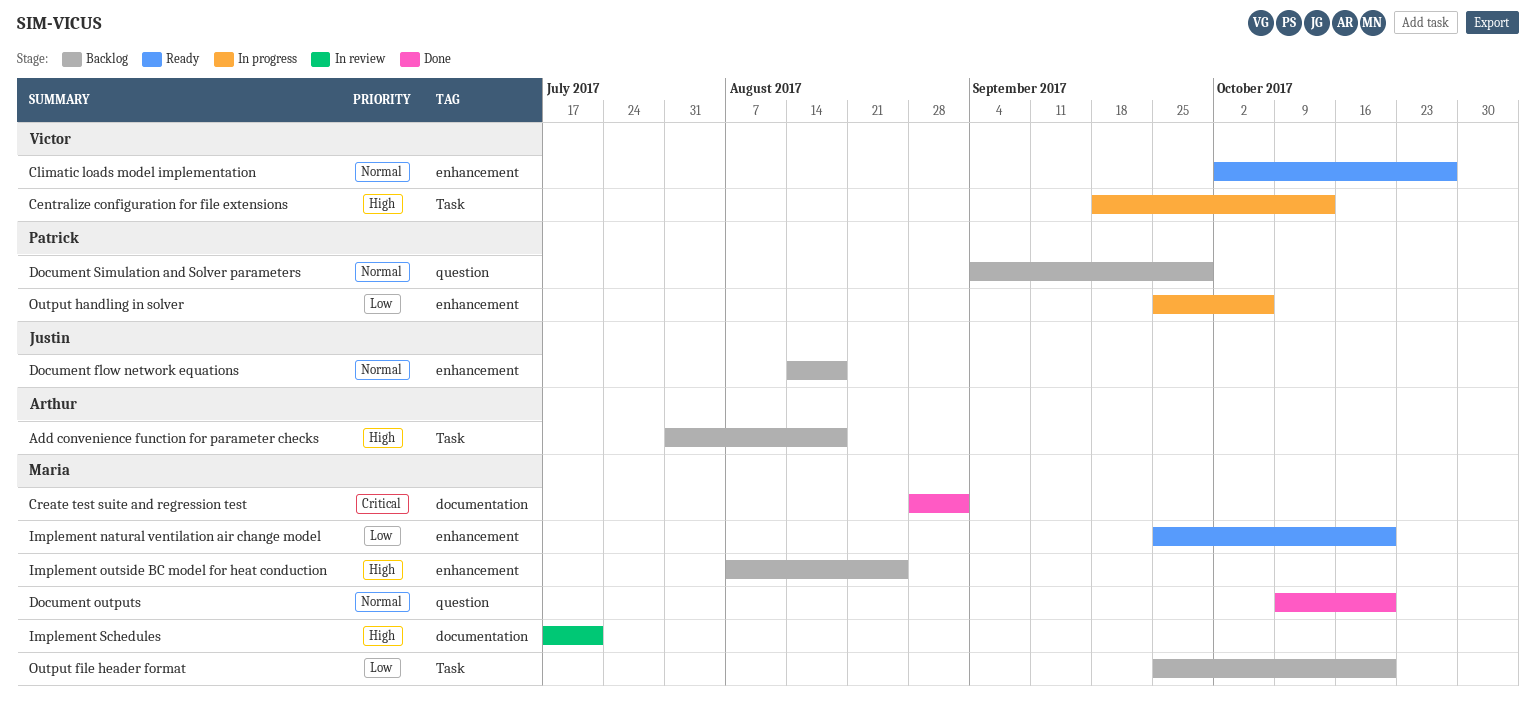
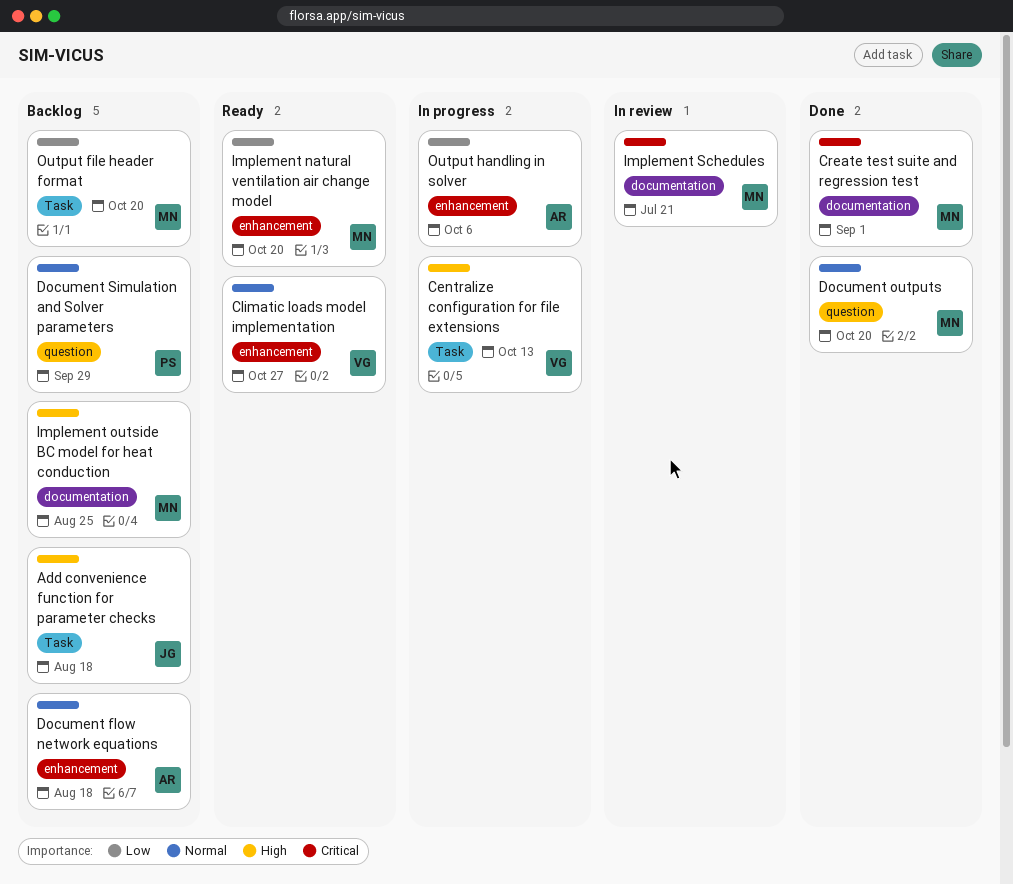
Add convenience function for parameter checks, owner: Arthur -> Justin
Document flow network equations, owner: Justin -> Arthur
Implement outside BC model for heat conduction, label: enhancement -> documentation
Implement Schedules, priority: High -> Critical
Output handling in solver, owner: Patrick -> Arthur

